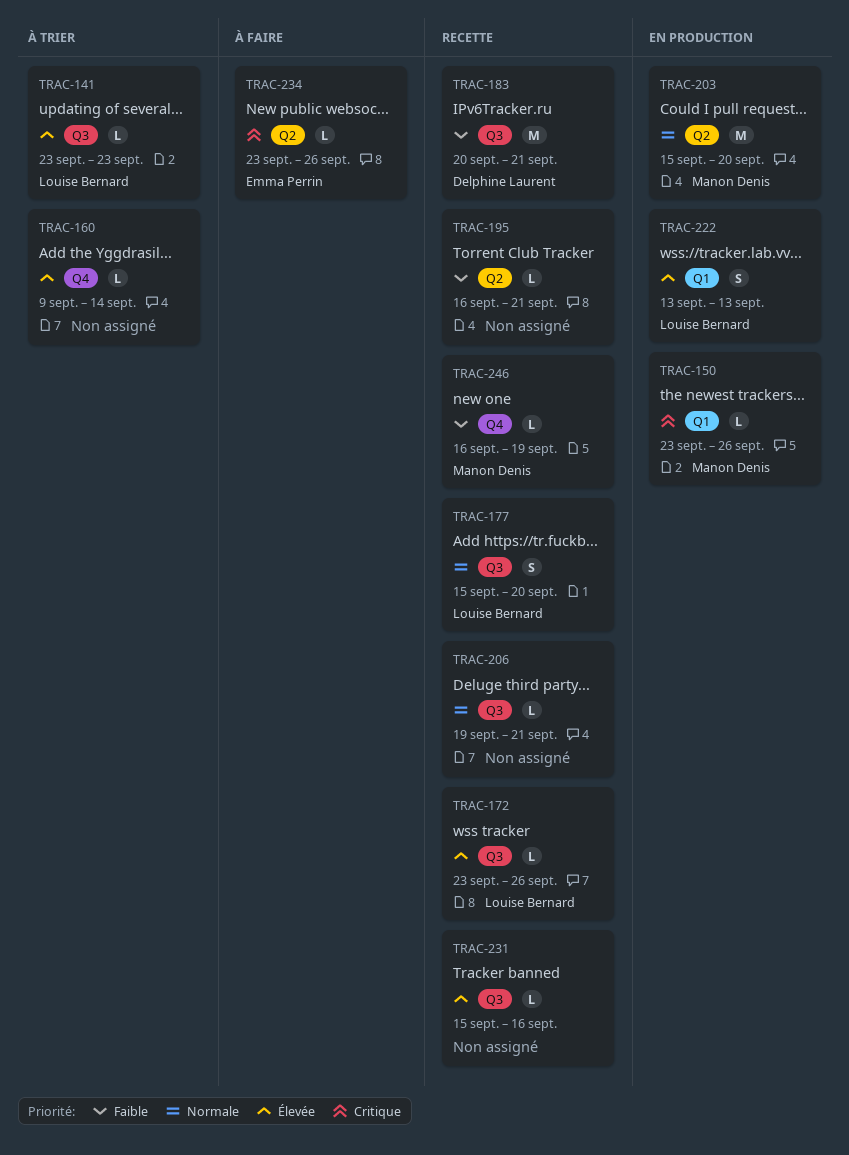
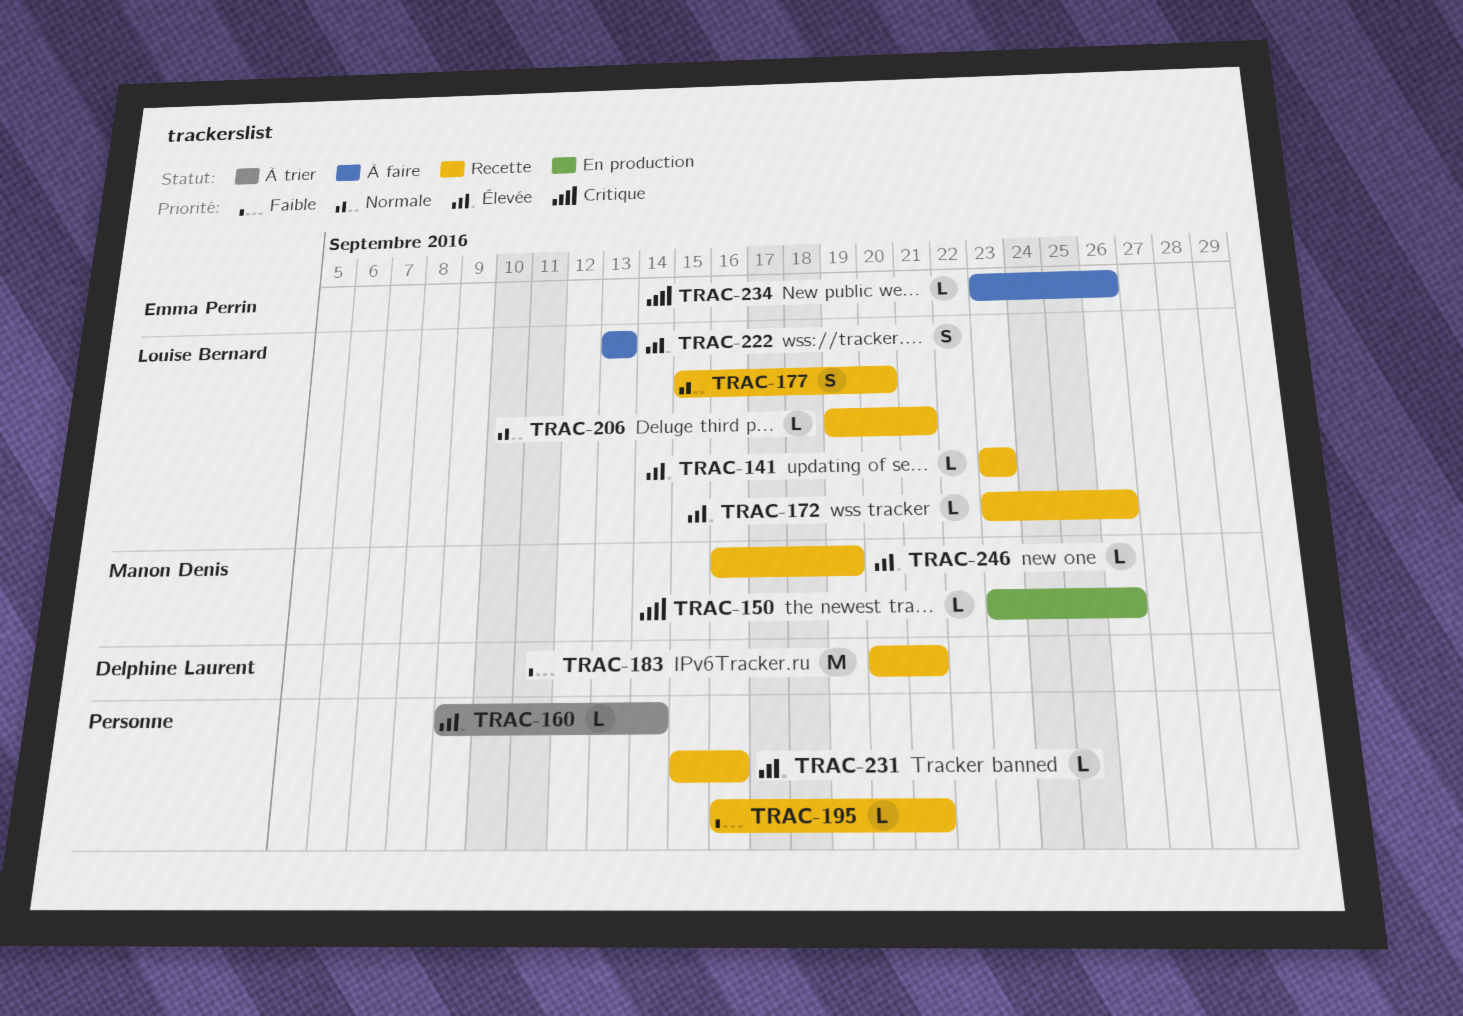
TRAC-141, status: À trier -> Recette
TRAC-203: present -> none
TRAC-206, owner: none -> Louise Bernard
TRAC-222, status: En production -> À faire
TRAC-246, priority: Faible -> Élevée

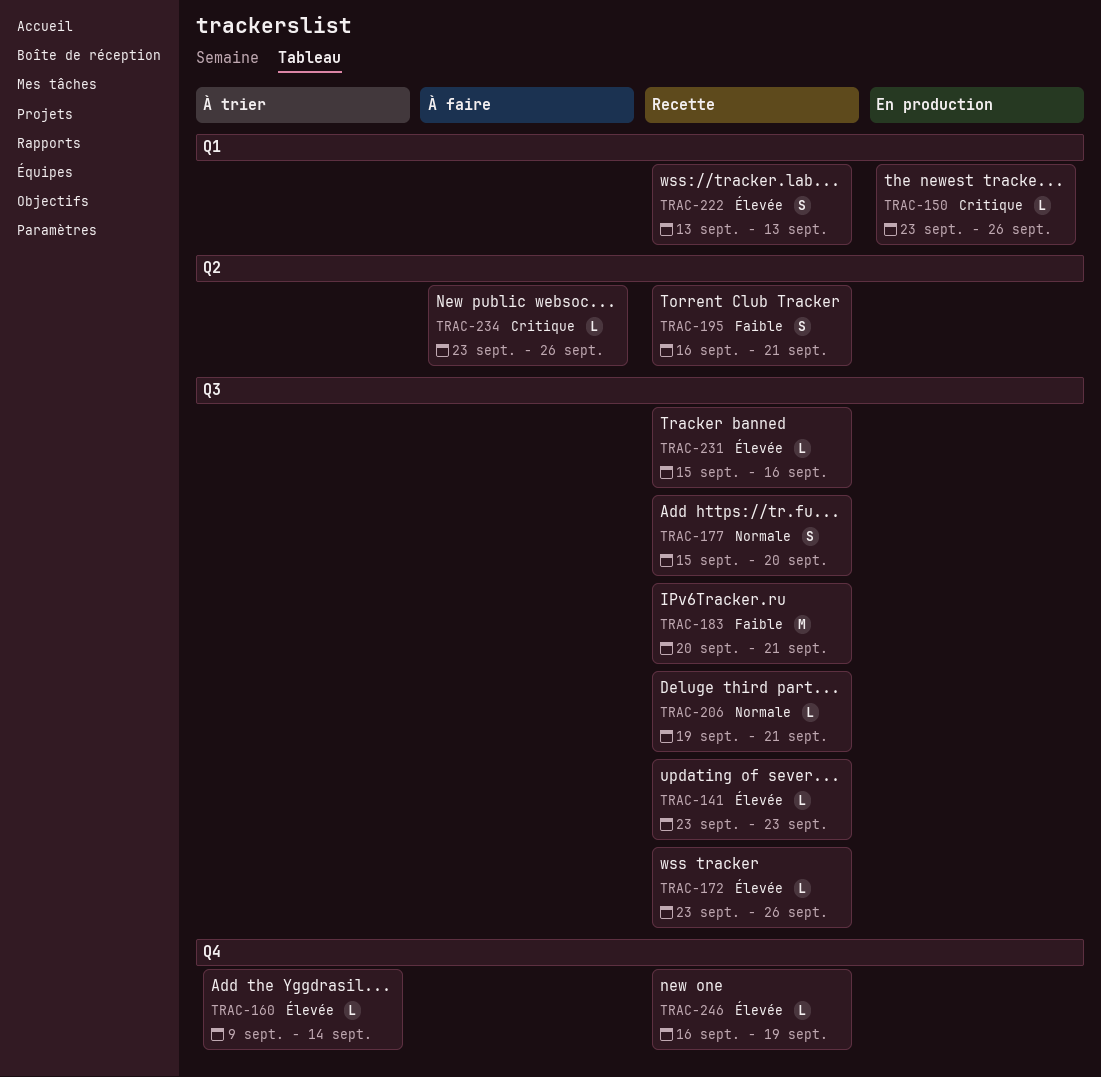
TRAC-195, estimate: L -> S
TRAC-222, status: À faire -> Recette

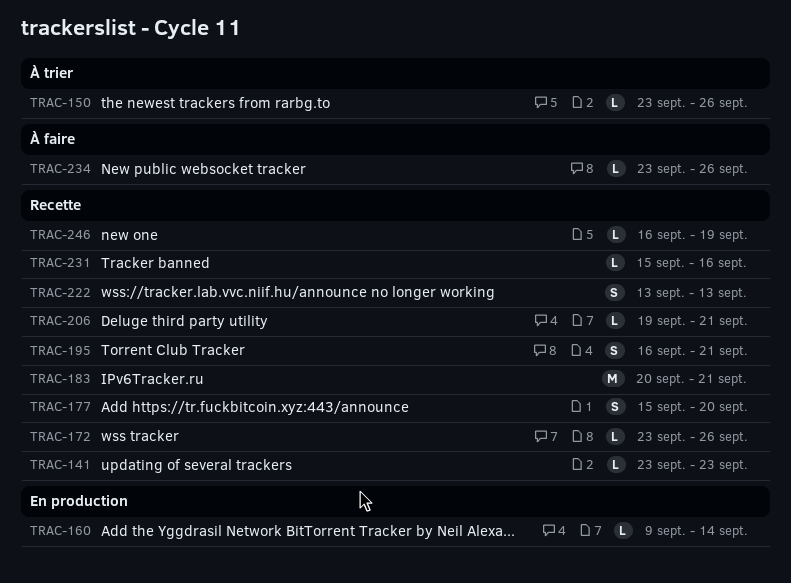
TRAC-150, status: En production -> À trier
TRAC-160, status: À trier -> En production

